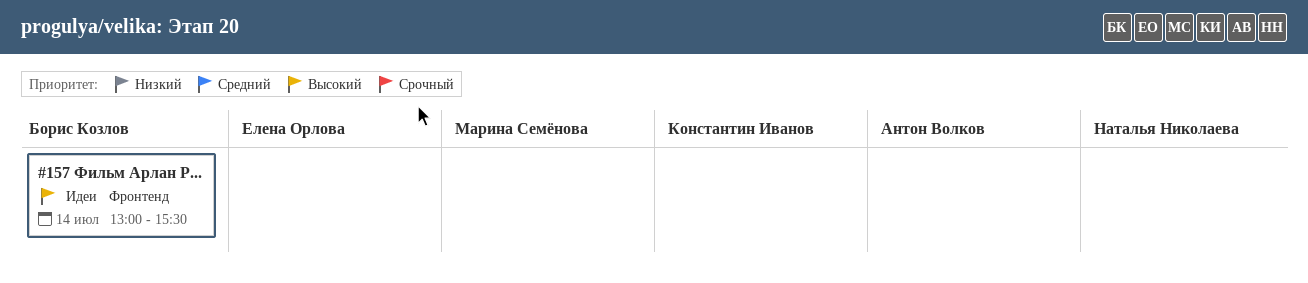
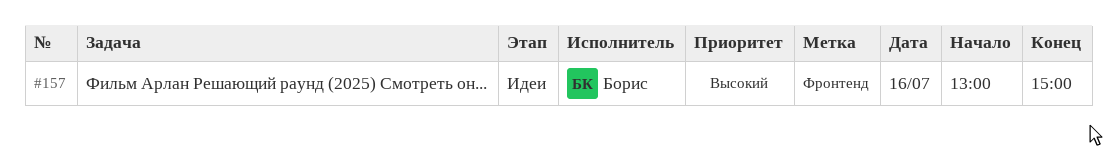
#157, day: Jul 14 -> Jul 16
#157, ends: 15:30 -> 15:00

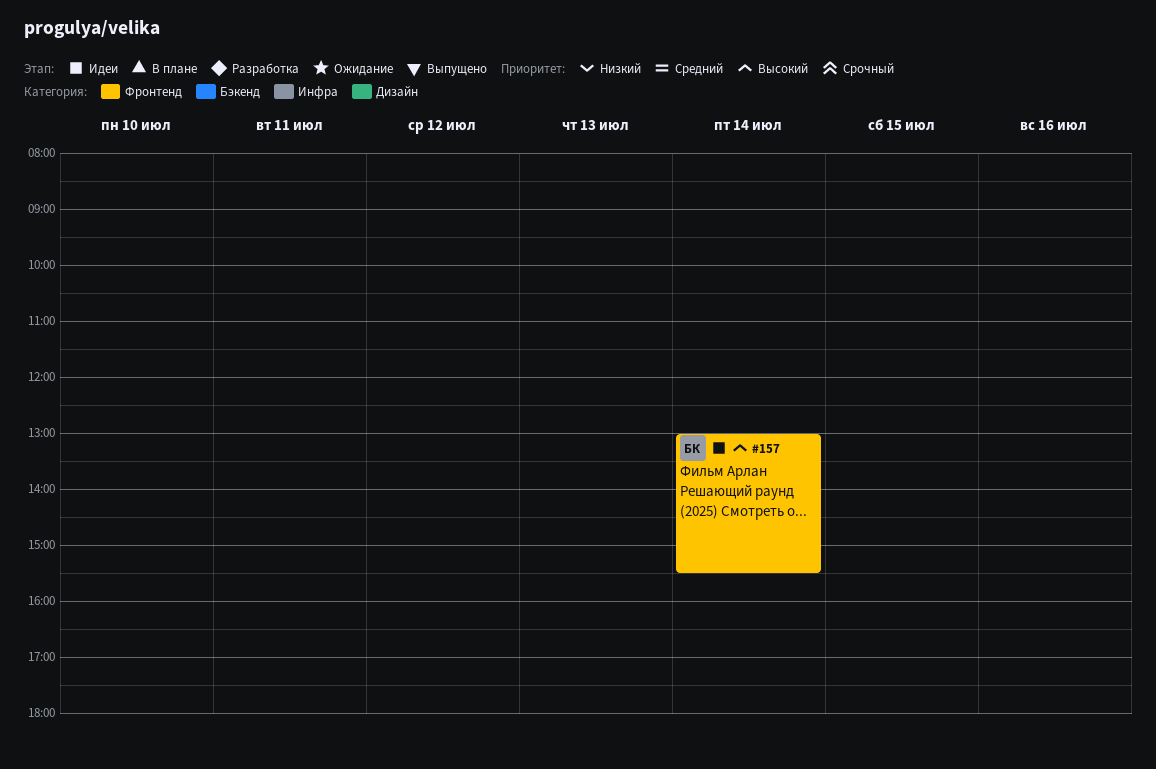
#157, day: Jul 16 -> Jul 14
#157, ends: 15:00 -> 15:30

